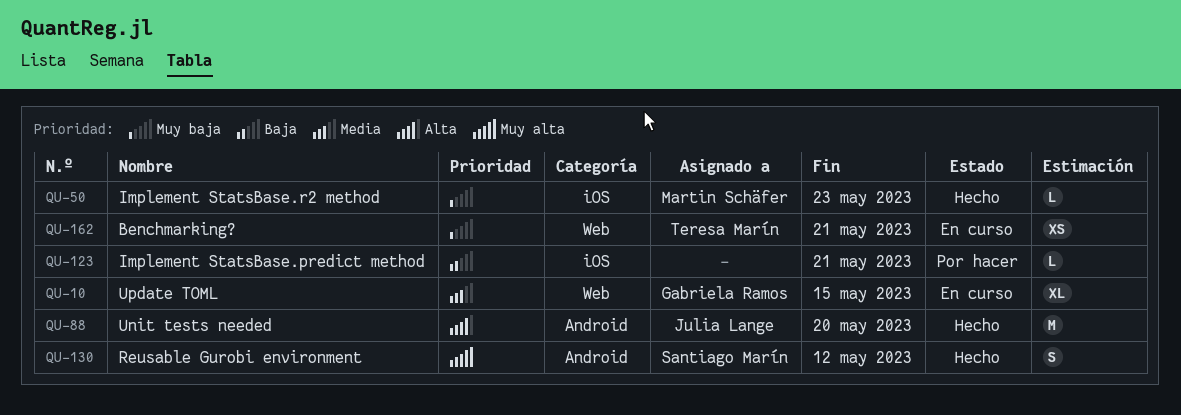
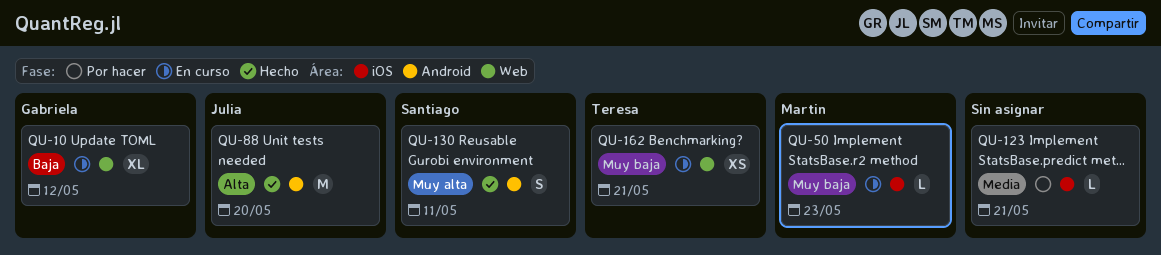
QU-10, priority: Media -> Baja
QU-10, due: May 15 -> May 12
QU-50, status: Hecho -> En curso
QU-123, priority: Baja -> Media
QU-130, due: May 12 -> May 11

